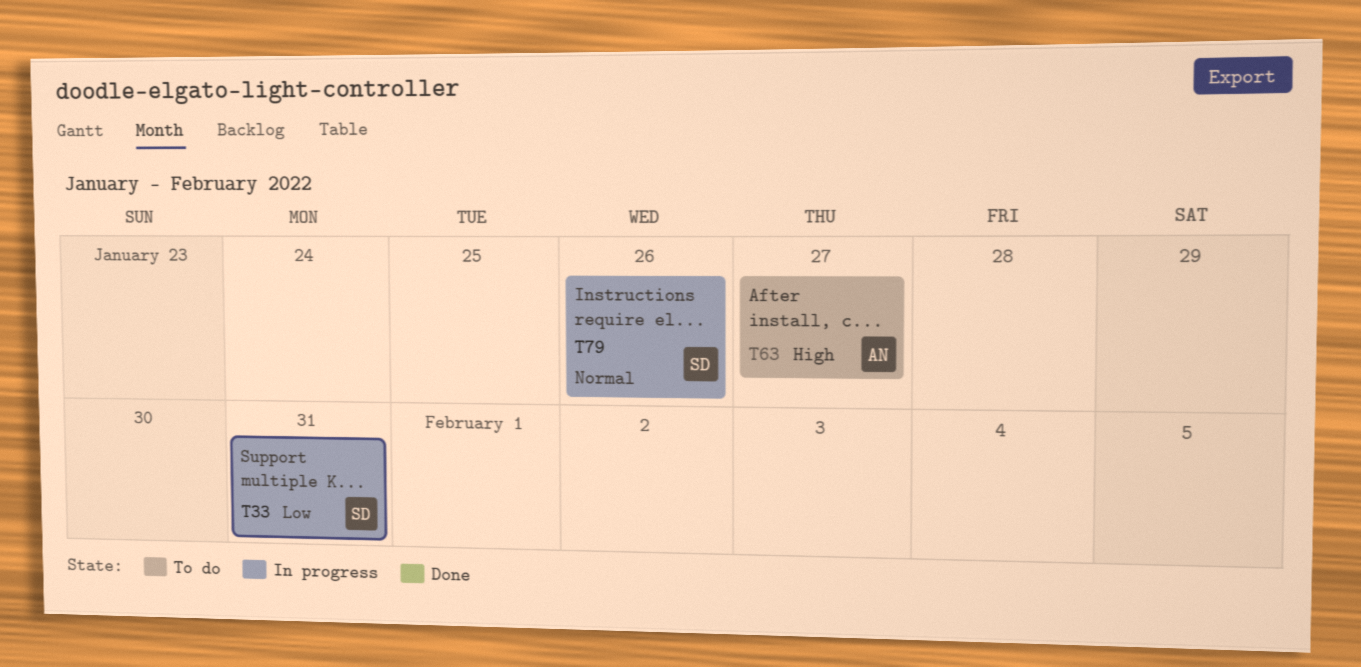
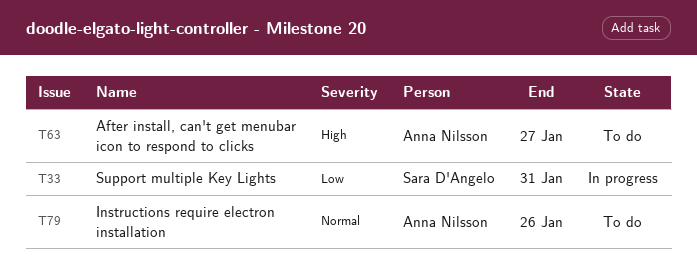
T79, status: In progress -> To do
T79, owner: Sara D'Angelo -> Anna Nilsson

